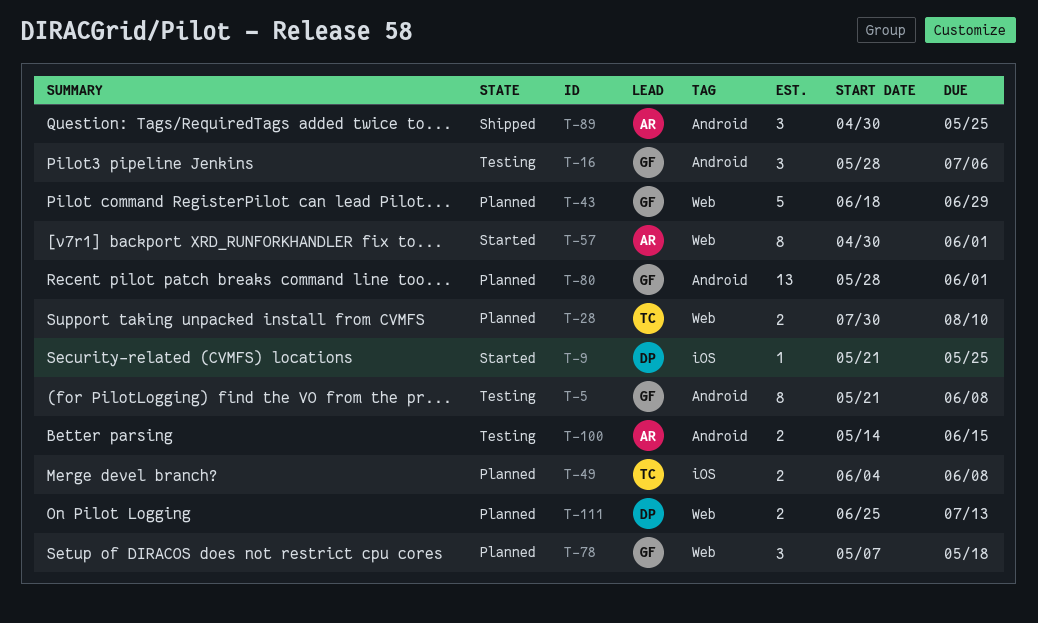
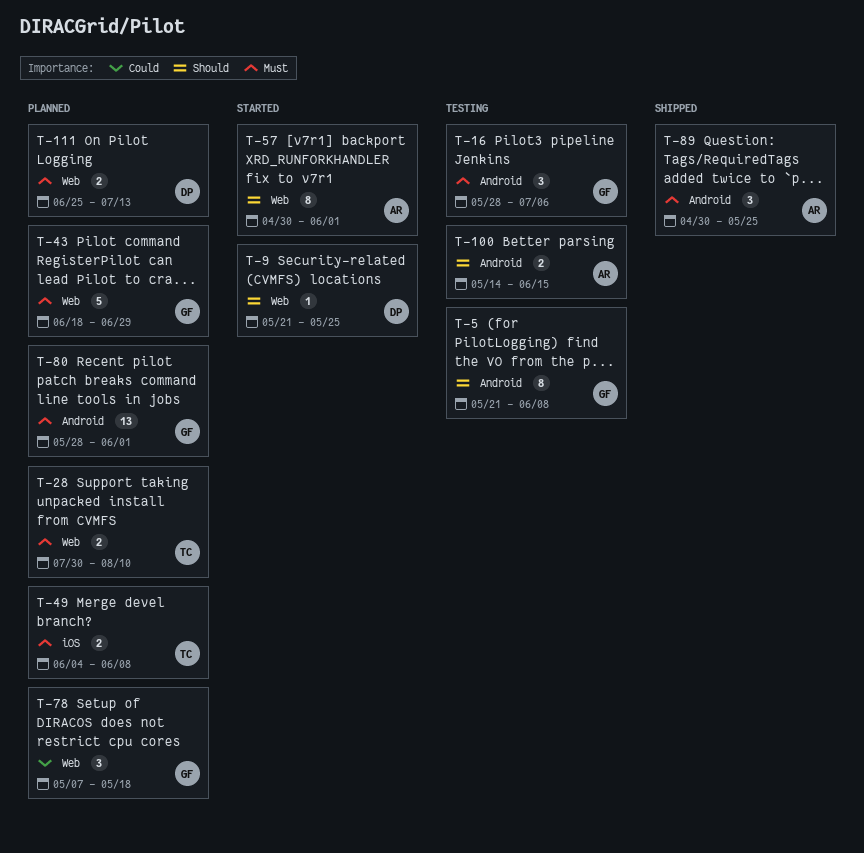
T-9, label: iOS -> Web

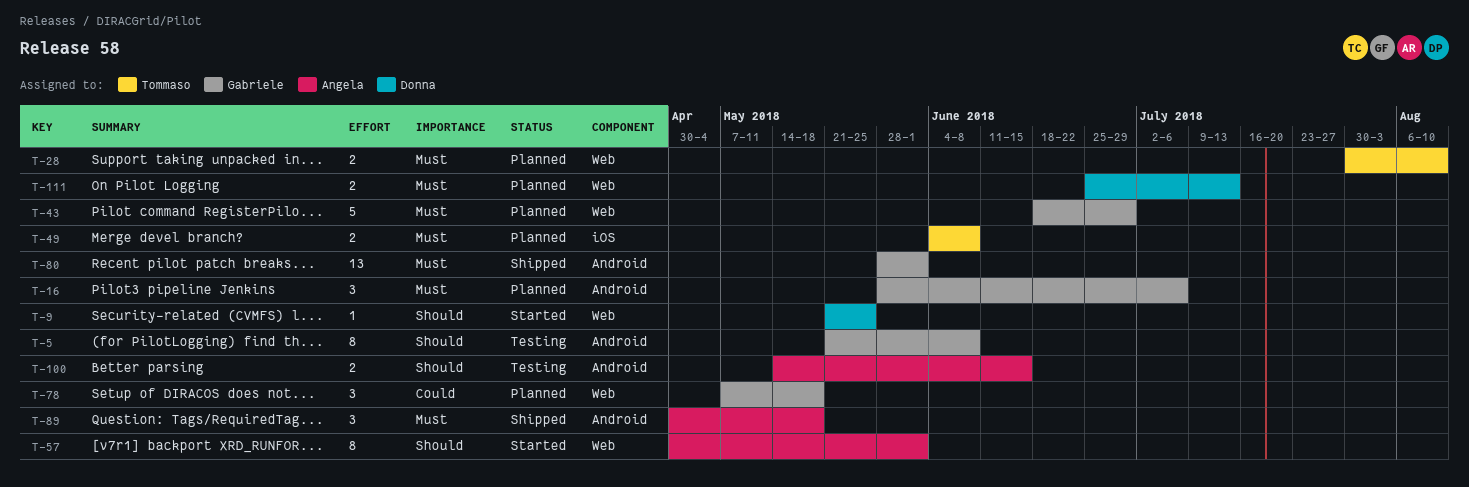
T-16, status: Testing -> Planned
T-80, status: Planned -> Shipped
T-89, due: May 25 -> May 18

